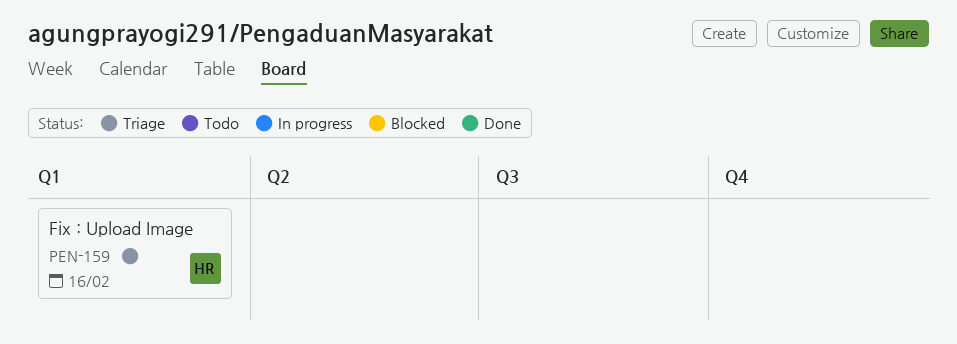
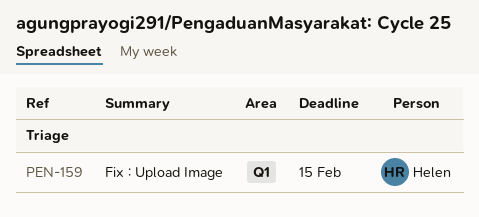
PEN-159, due: Feb 16 -> Feb 15

